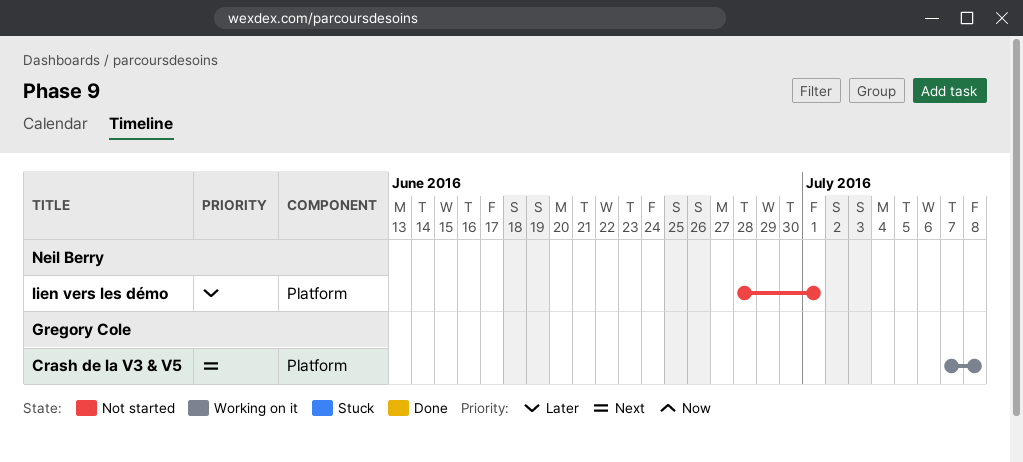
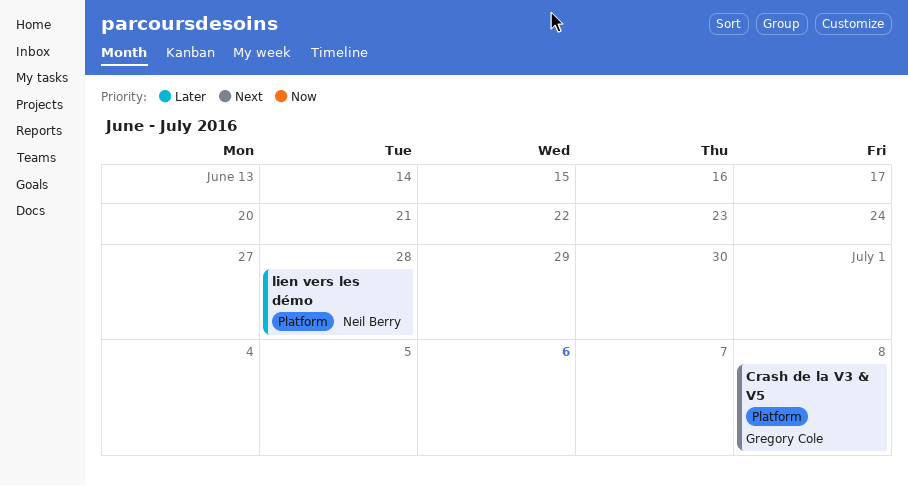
lien vers les démo, due: Jul 1 -> Jun 28

